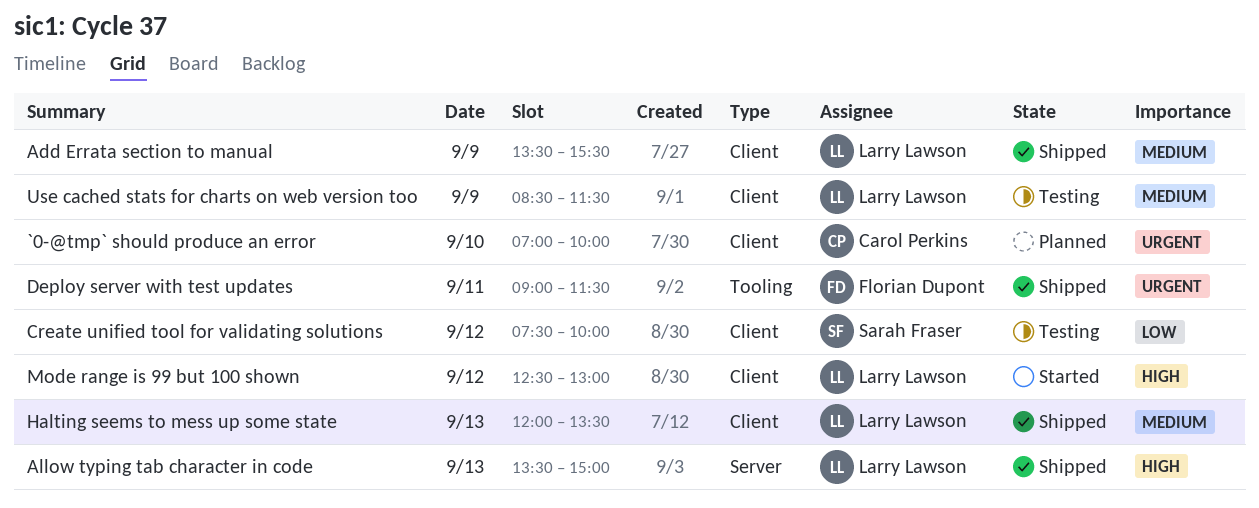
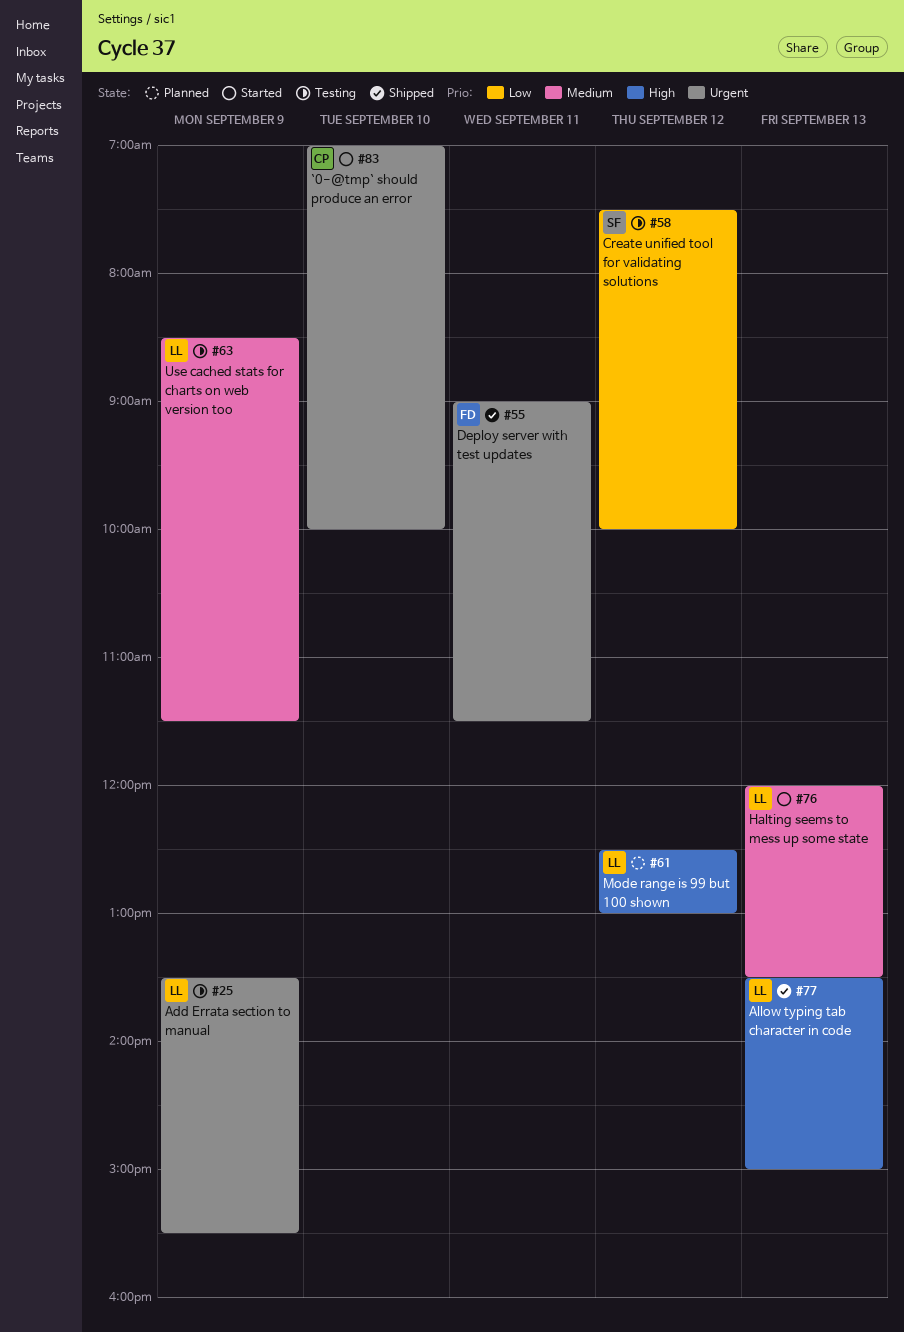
`0-@tmp` should produce an error, status: Planned -> Started
Add Errata section to manual, status: Shipped -> Testing
Add Errata section to manual, priority: Medium -> Urgent
Halting seems to mess up some state, status: Shipped -> Started
Mode range is 99 but 100 shown, status: Started -> Planned

